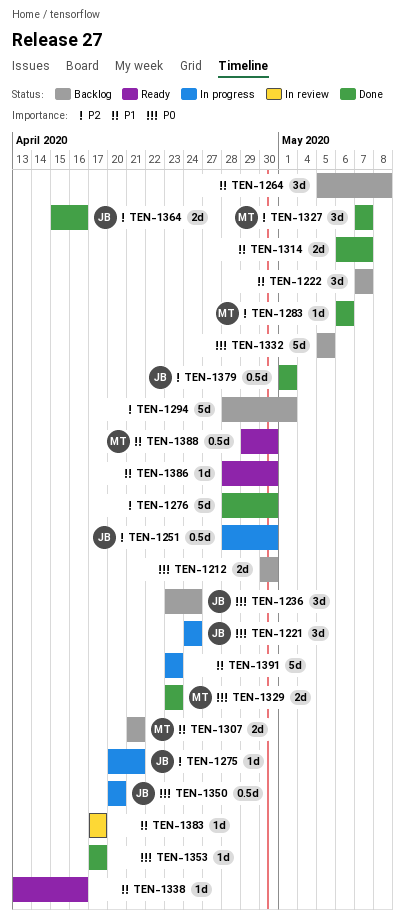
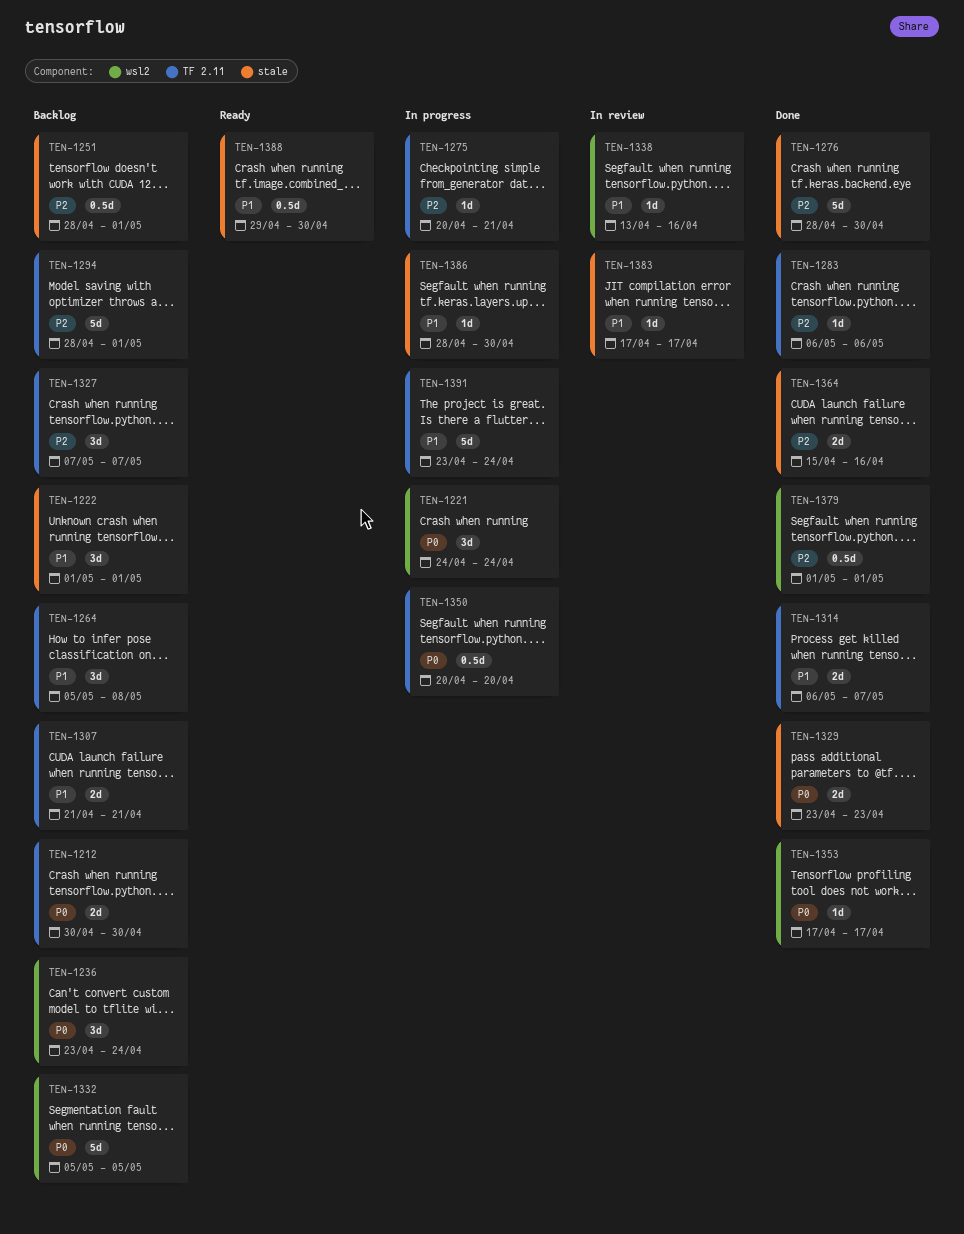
TEN-1222, start: May 7 -> May 1
TEN-1222, due: May 7 -> May 1
TEN-1251, status: In progress -> Backlog
TEN-1251, due: Apr 30 -> May 1
TEN-1327, status: Done -> Backlog
TEN-1338, status: Ready -> In review
TEN-1386, status: Ready -> In progress
TEN-1391, due: Apr 23 -> Apr 24

